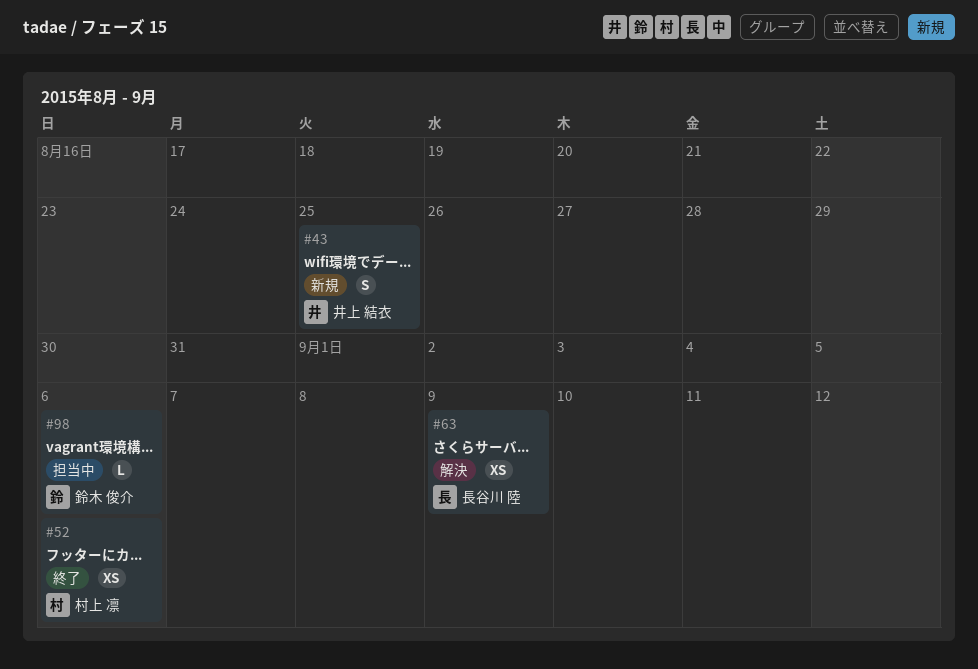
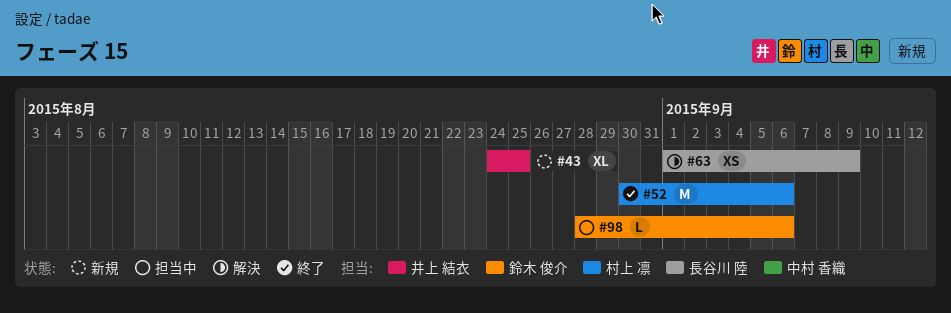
#43, estimate: S -> XL
#52, estimate: XS -> M

